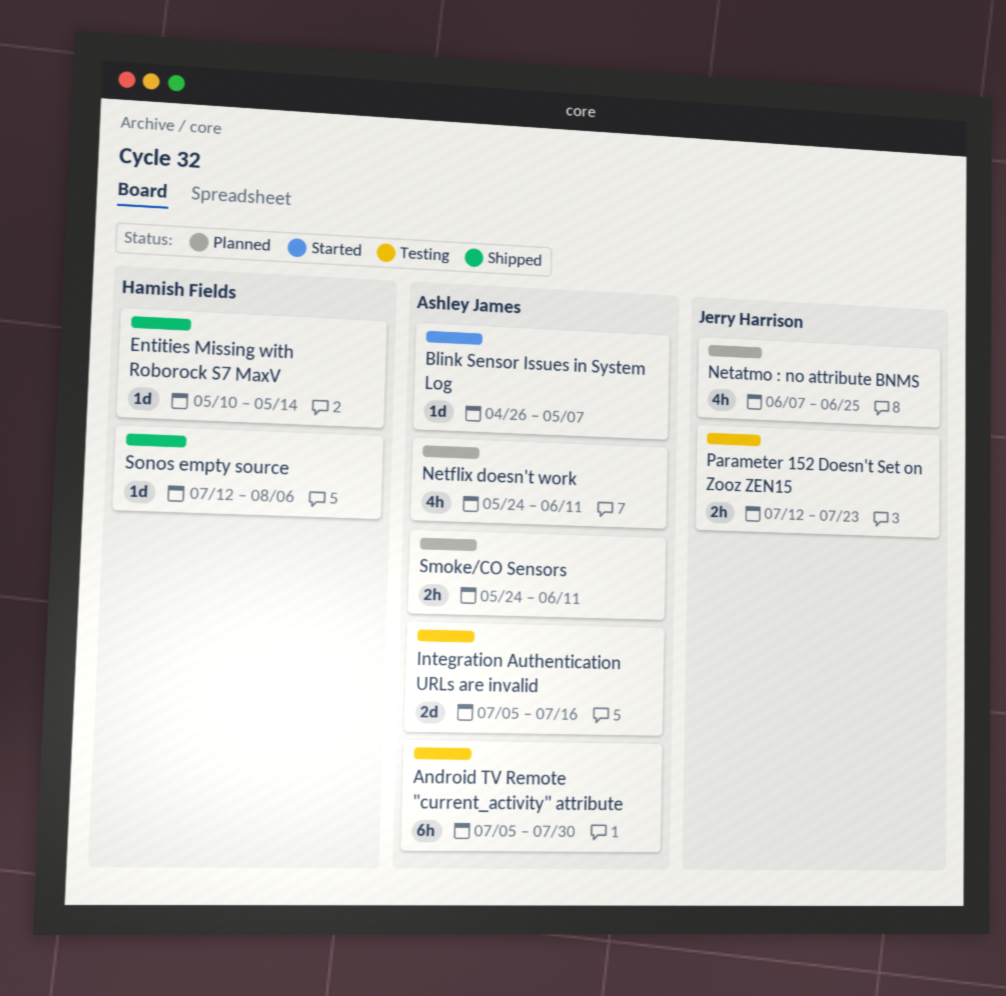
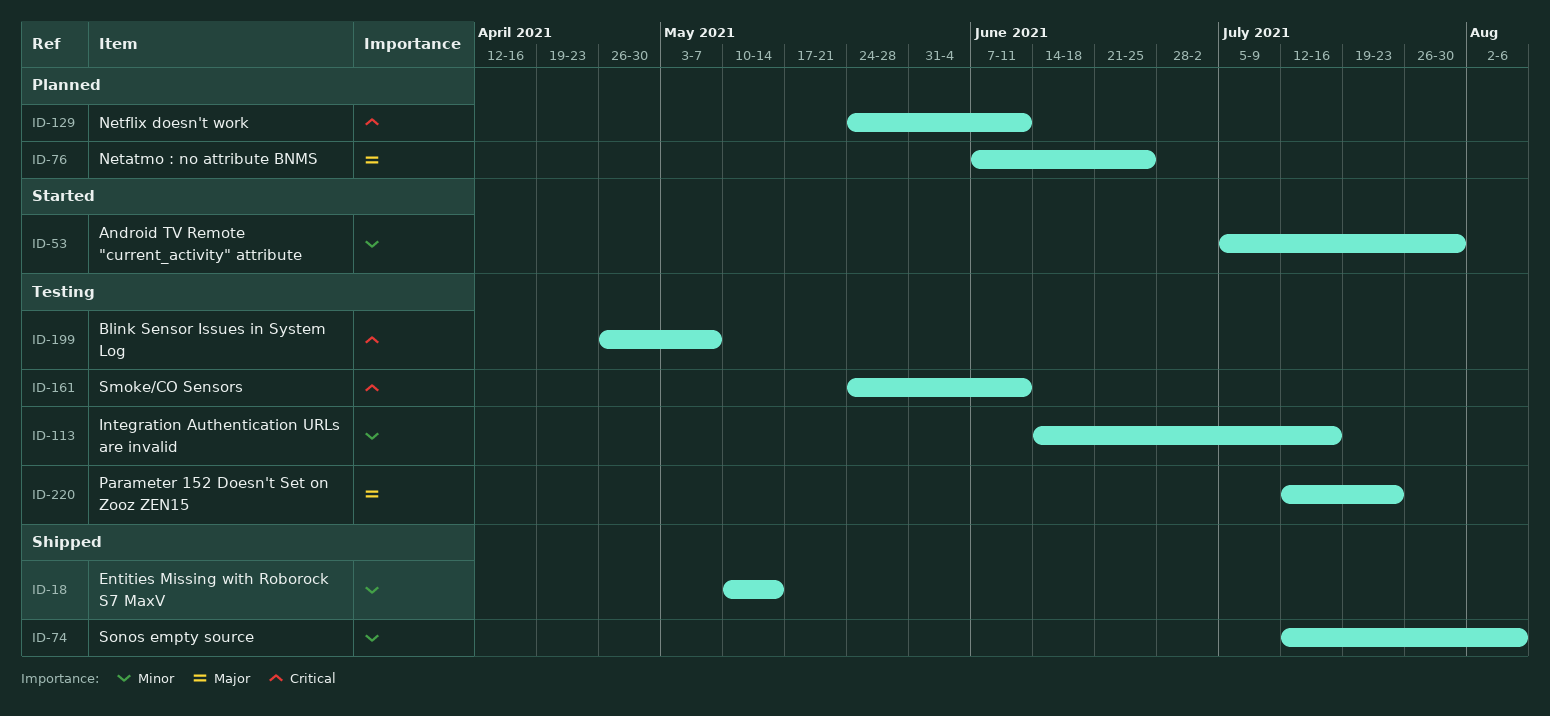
Android TV Remote "current_activity" attribute, status: Testing -> Started
Blink Sensor Issues in System Log, status: Started -> Testing
Integration Authentication URLs are invalid, start: Jul 5 -> Jun 14
Smoke/CO Sensors, status: Planned -> Testing

